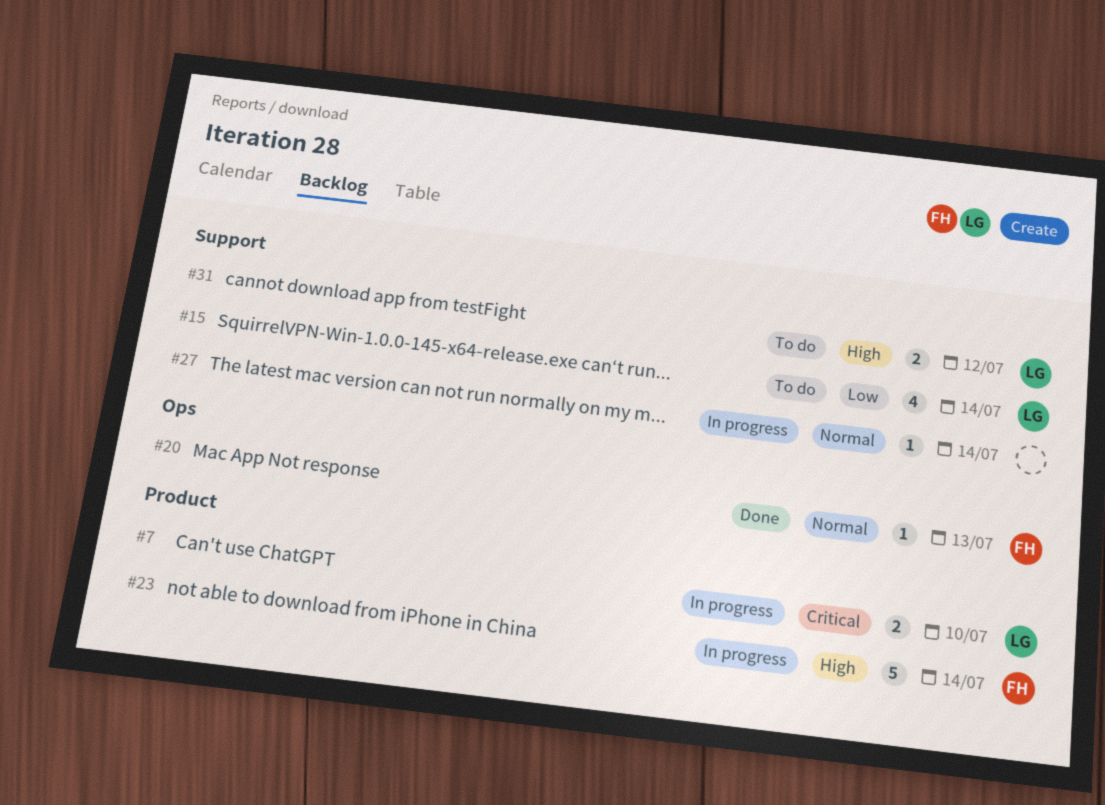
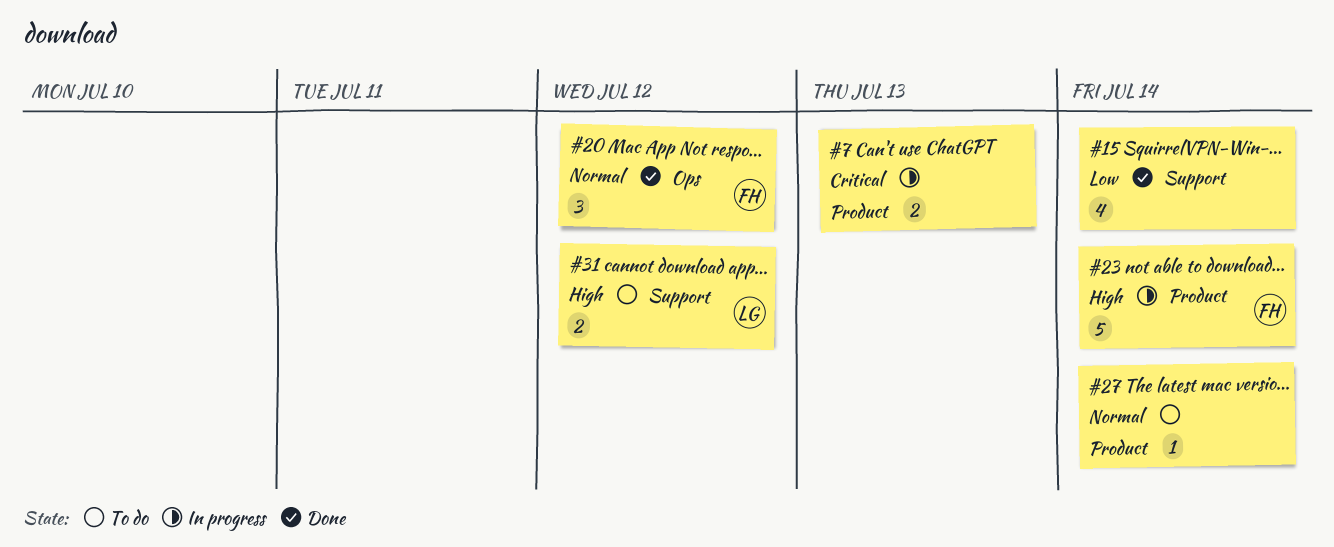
#7, owner: LG -> none
#7, due: Jul 10 -> Jul 13
#15, status: To do -> Done
#15, owner: LG -> none
#20, estimate: 1 -> 3
#20, due: Jul 13 -> Jul 12
#27, status: In progress -> To do
#27, label: Support -> Product

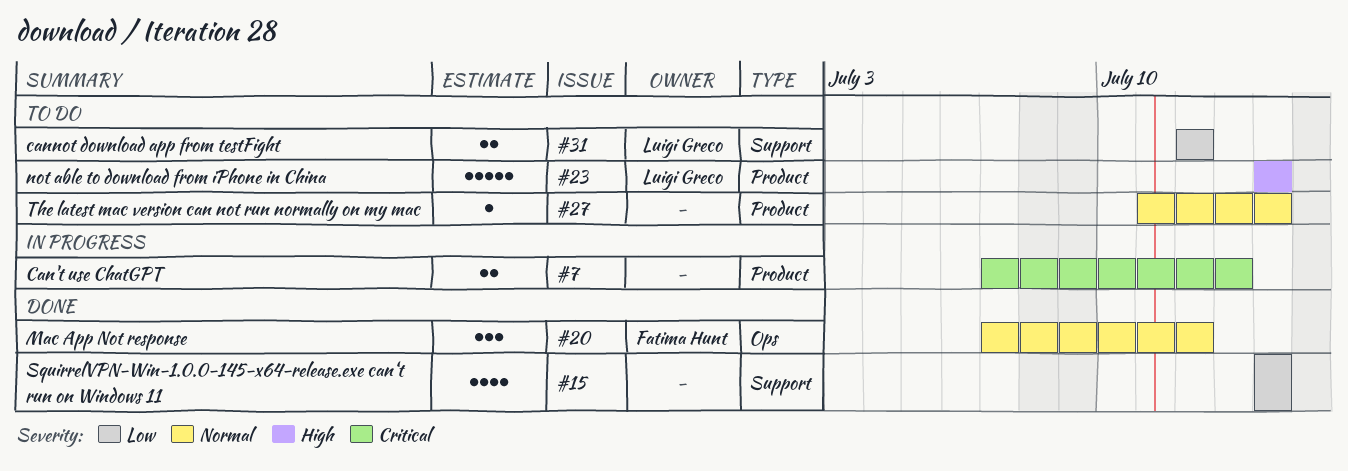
#23, status: In progress -> To do
#23, owner: Fatima Hunt -> Luigi Greco
#31, priority: High -> Low

